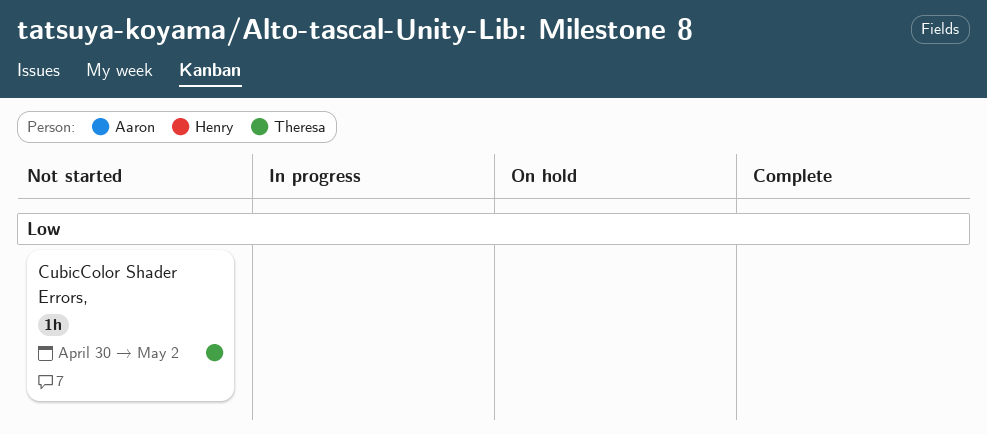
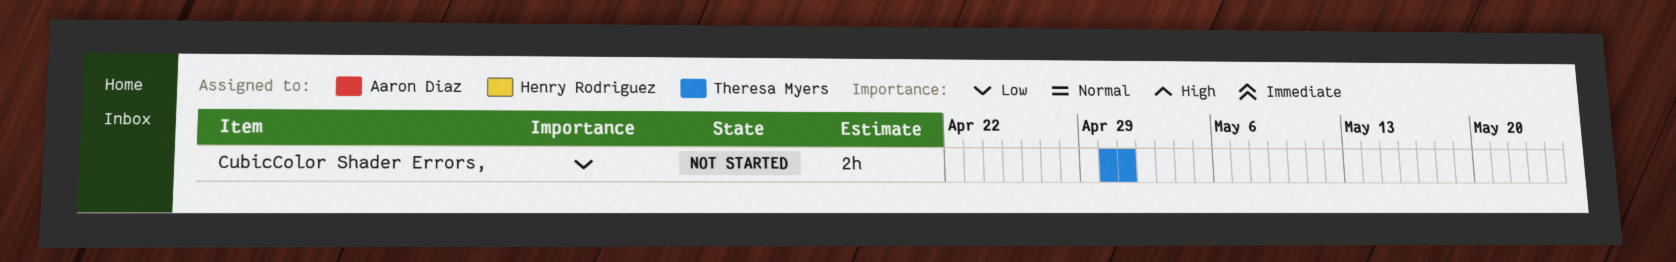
CubicColor Shader Errors,, estimate: 1h -> 2h
CubicColor Shader Errors,, due: May 2 -> May 1

